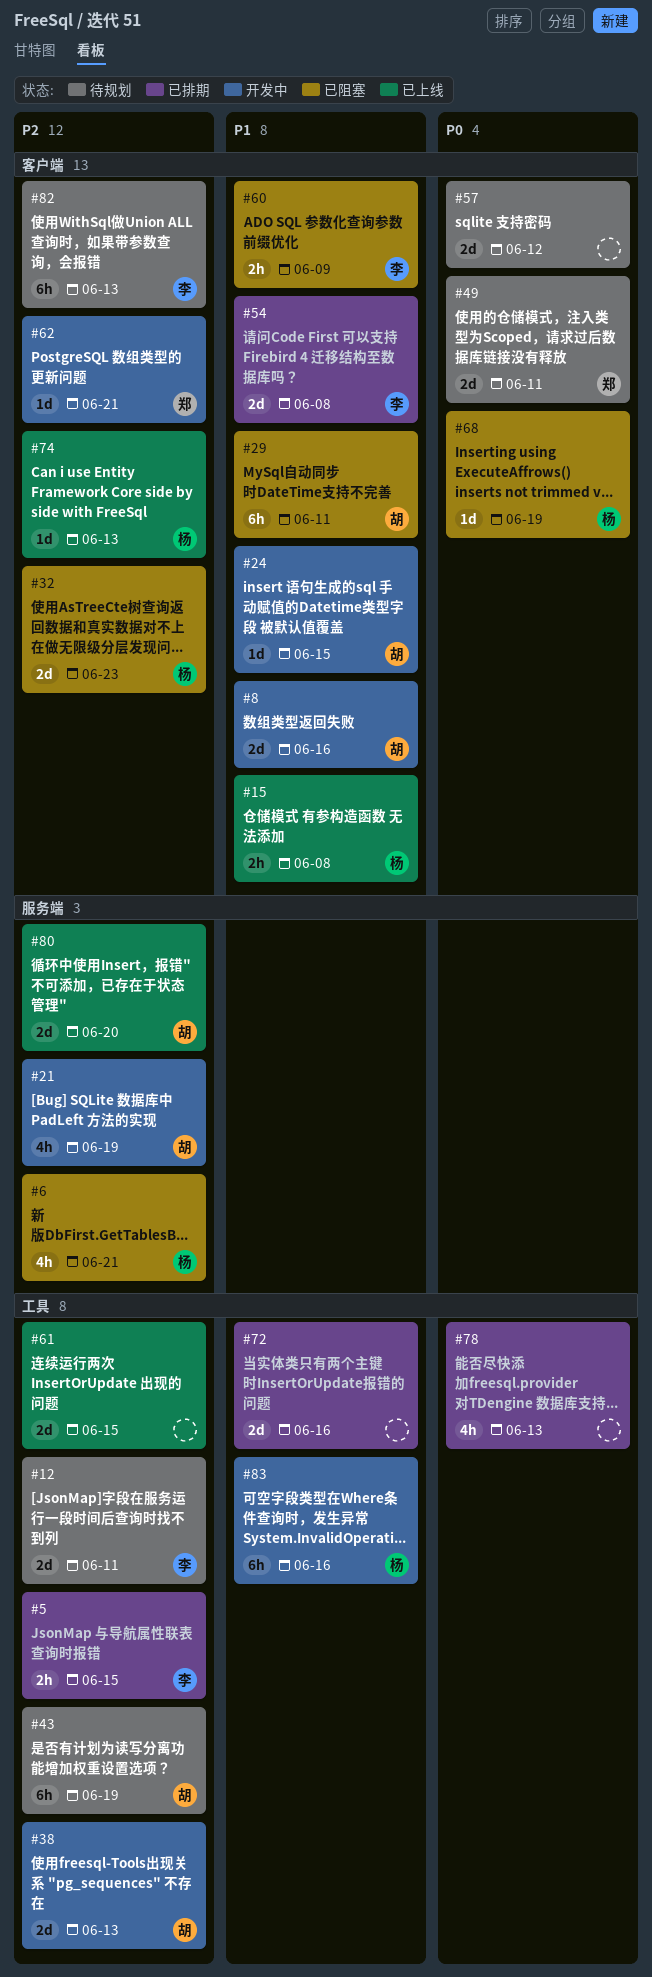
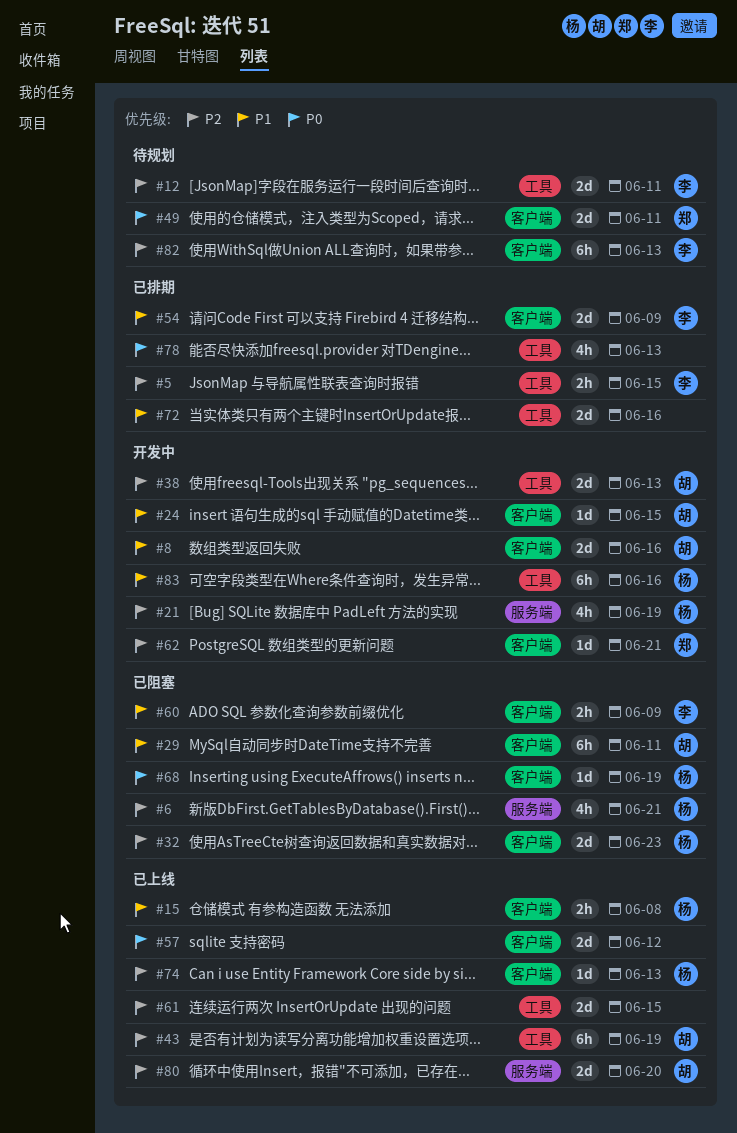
#21, owner: 胡 -> 杨
#43, status: 待规划 -> 已上线
#54, due: Jun 8 -> Jun 9
#57, status: 待规划 -> 已上线

